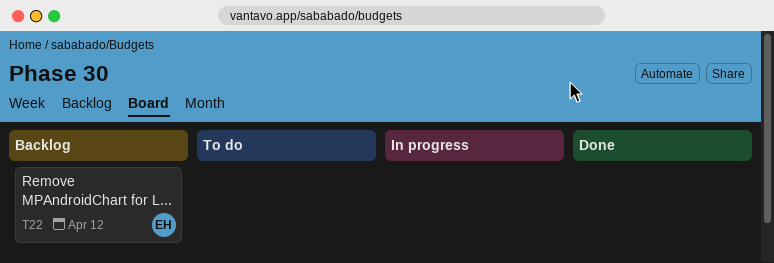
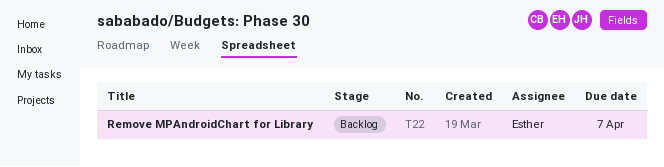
T22, due: Apr 12 -> Apr 7

